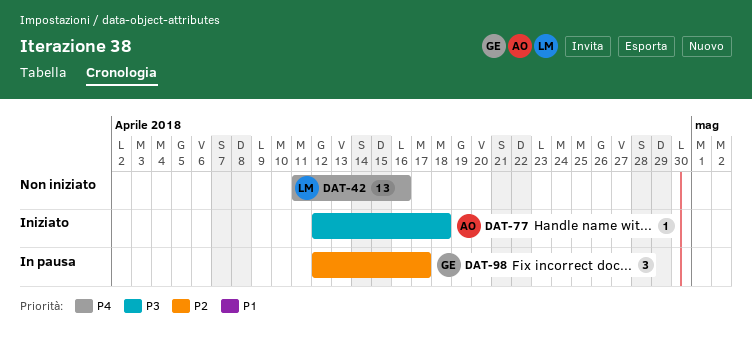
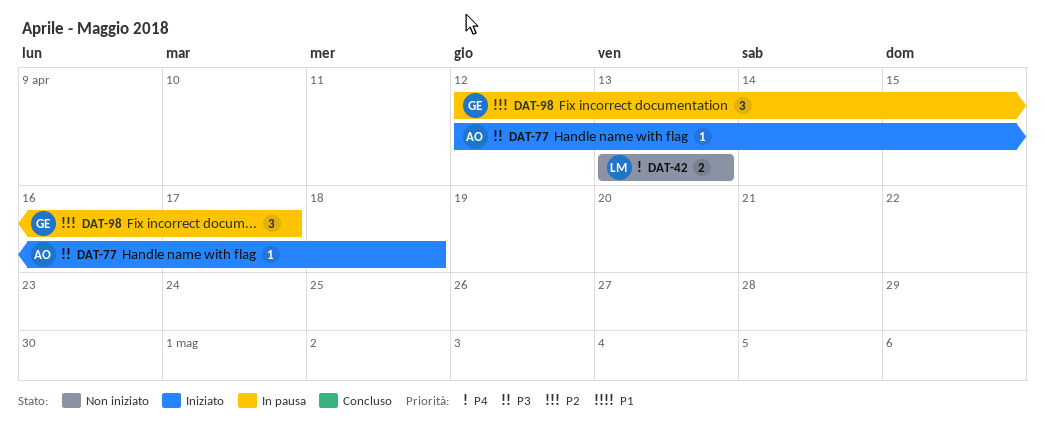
DAT-42, estimate: 13 -> 2
DAT-42, start: Apr 11 -> Apr 13
DAT-42, due: Apr 16 -> Apr 13

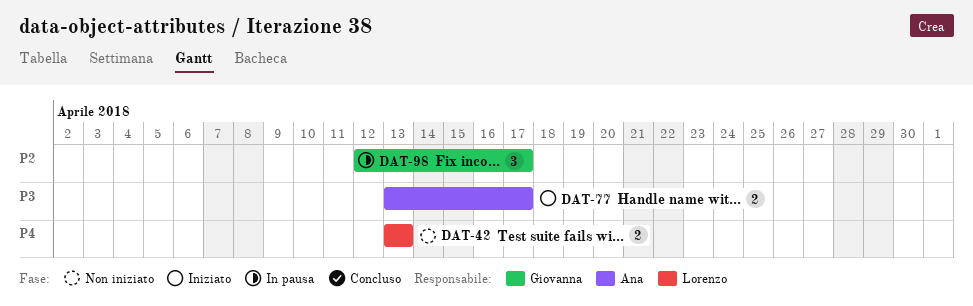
DAT-77, estimate: 1 -> 2
DAT-77, start: Apr 12 -> Apr 13
DAT-77, due: Apr 18 -> Apr 17

